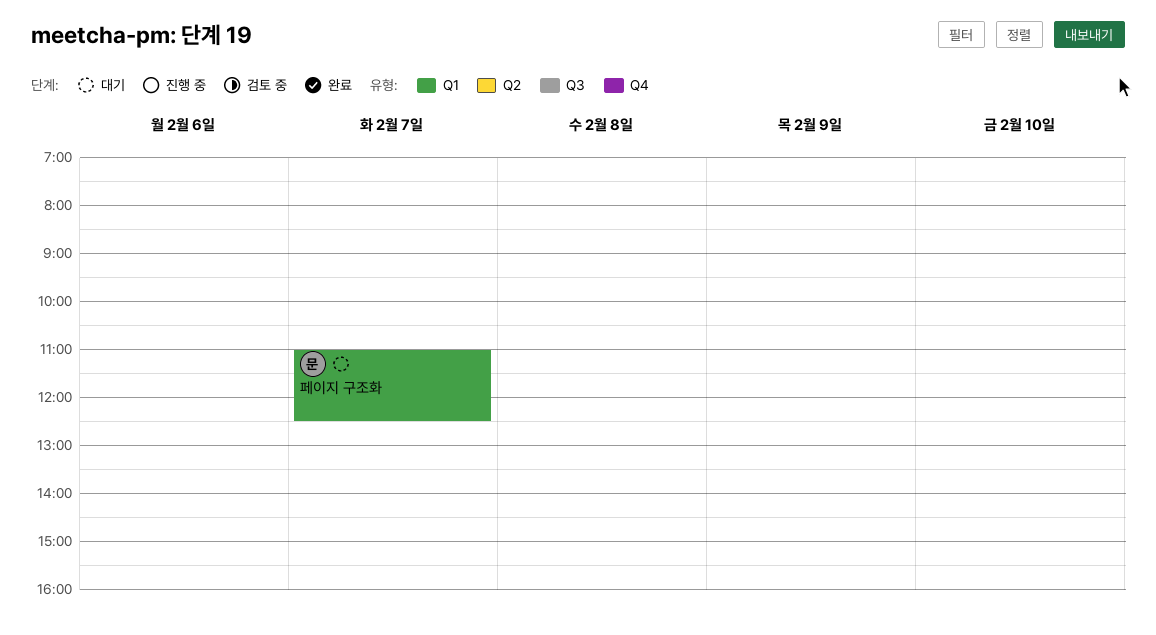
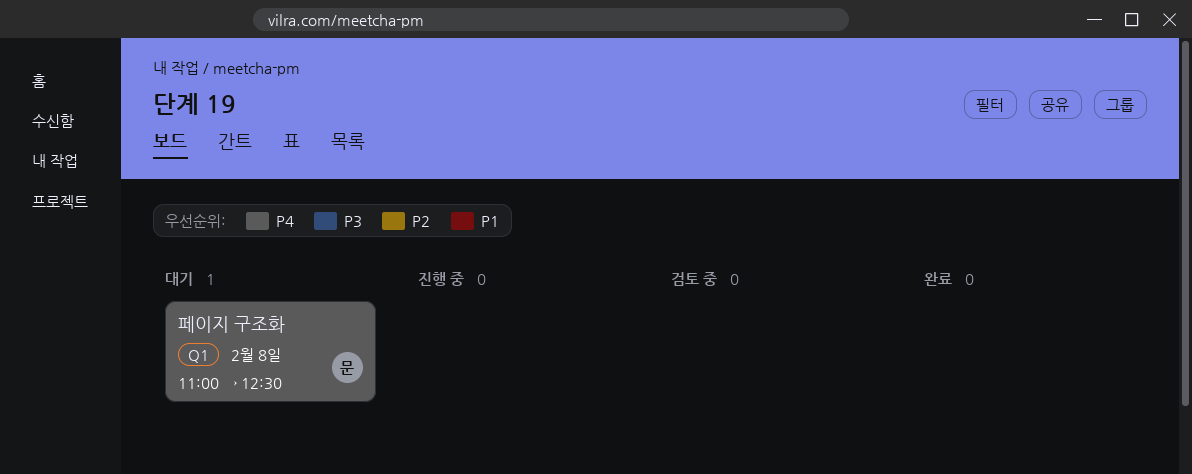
페이지 구조화, day: Feb 7 -> Feb 8

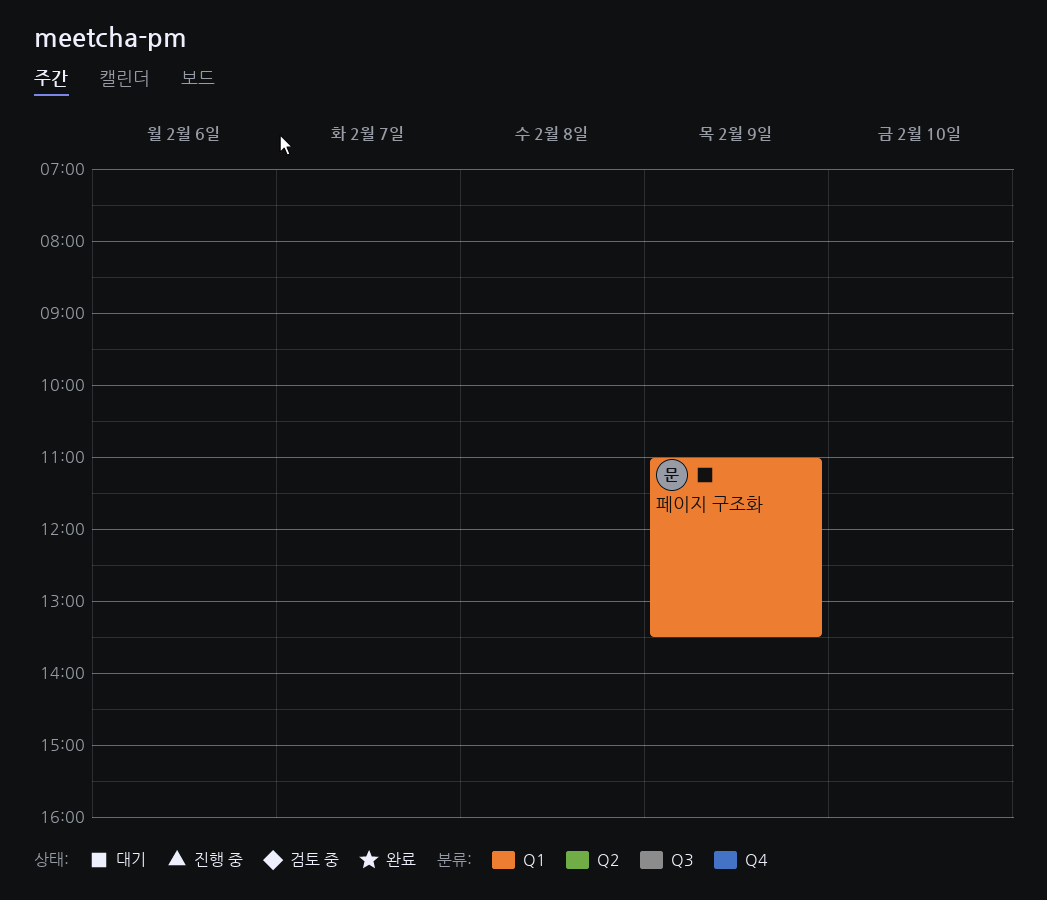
페이지 구조화, day: Feb 8 -> Feb 9
페이지 구조화, ends: 12:30 -> 13:30

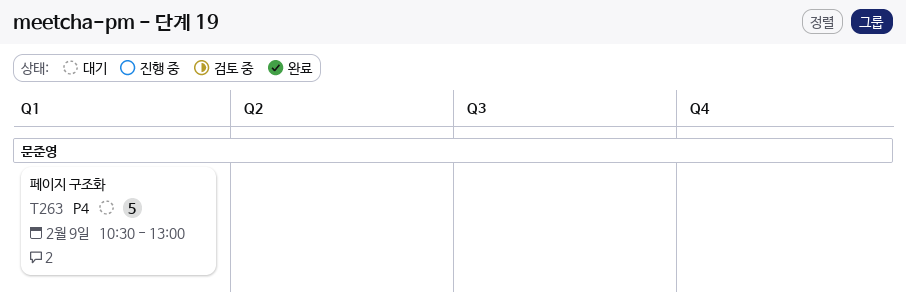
페이지 구조화, begins: 11:00 -> 10:30
페이지 구조화, ends: 13:30 -> 13:00

